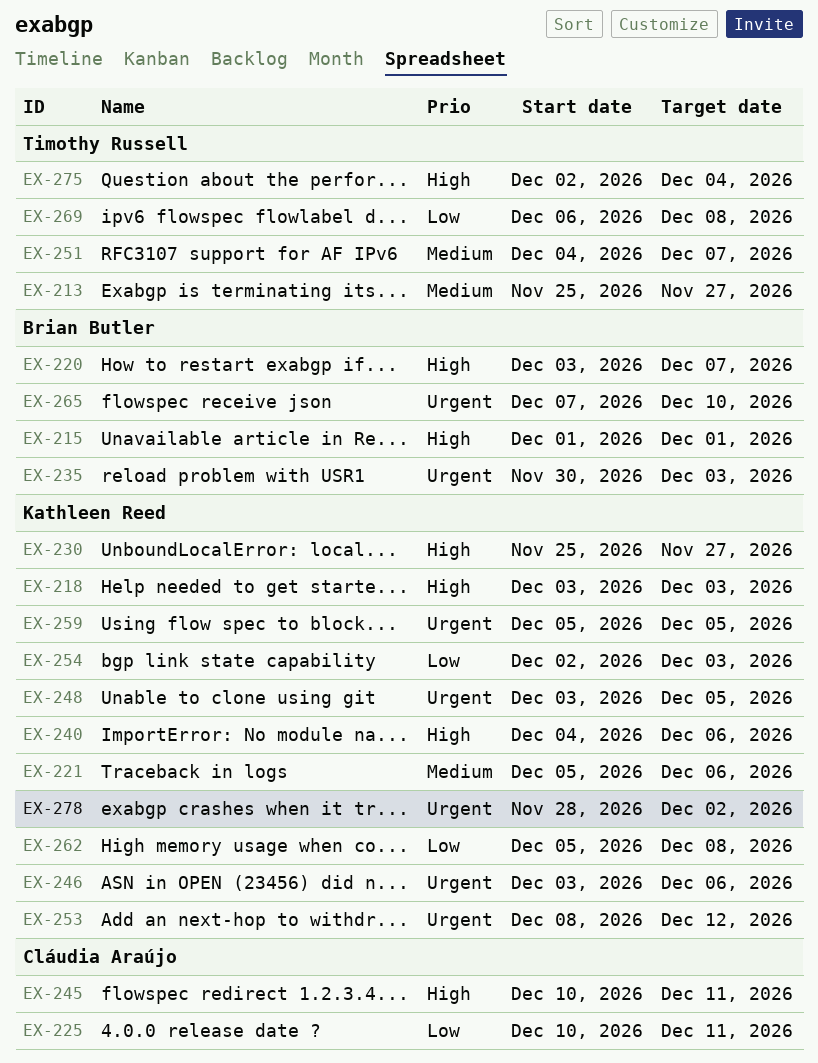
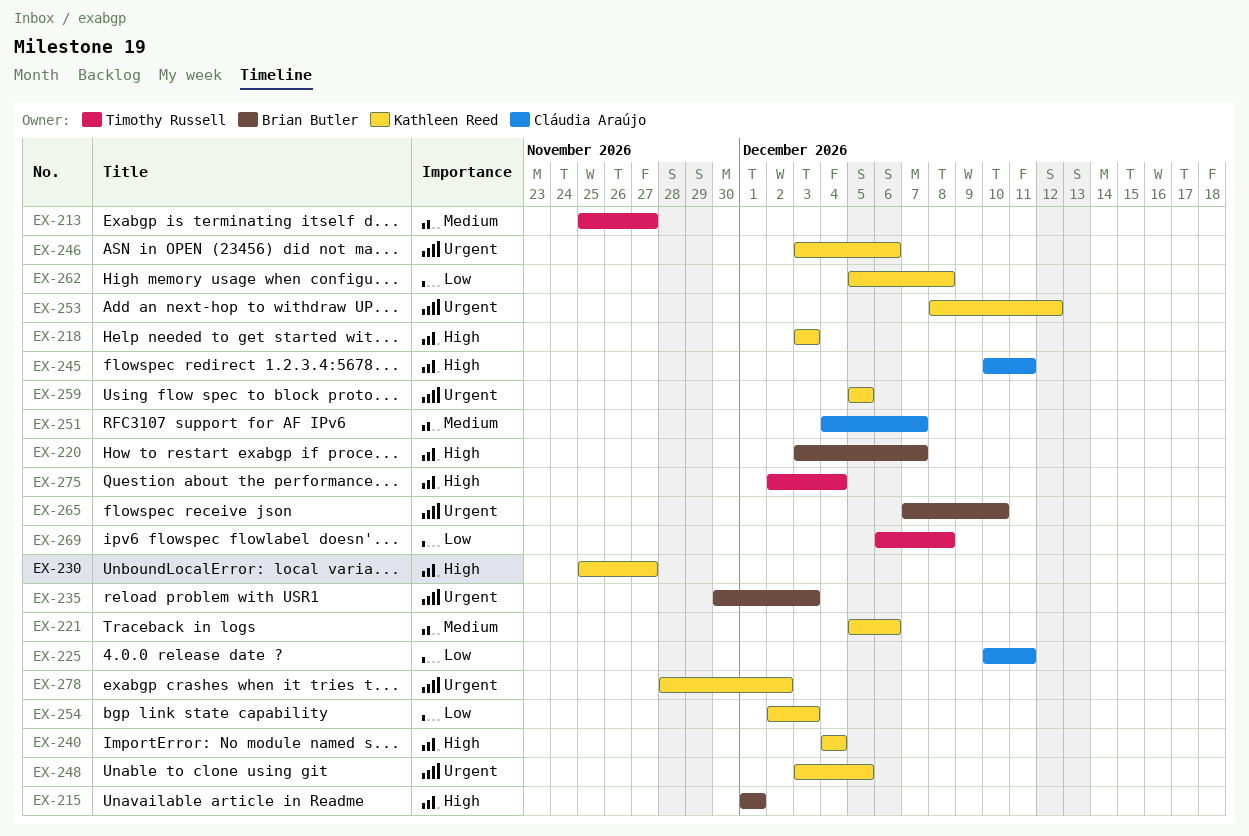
EX-240, due: Dec 6 -> Dec 4
EX-251, owner: Timothy Russell -> Cláudia Araújo

